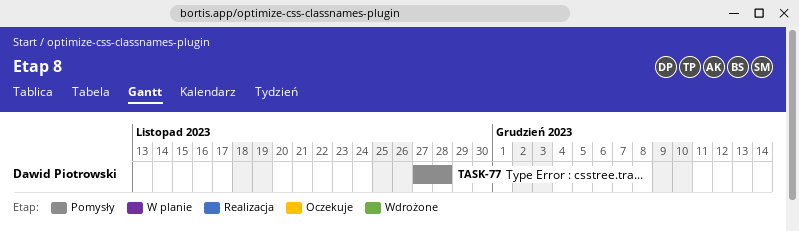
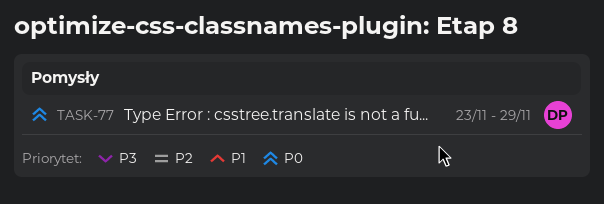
TASK-77, start: Nov 27 -> Nov 23
TASK-77, due: Nov 28 -> Nov 29

